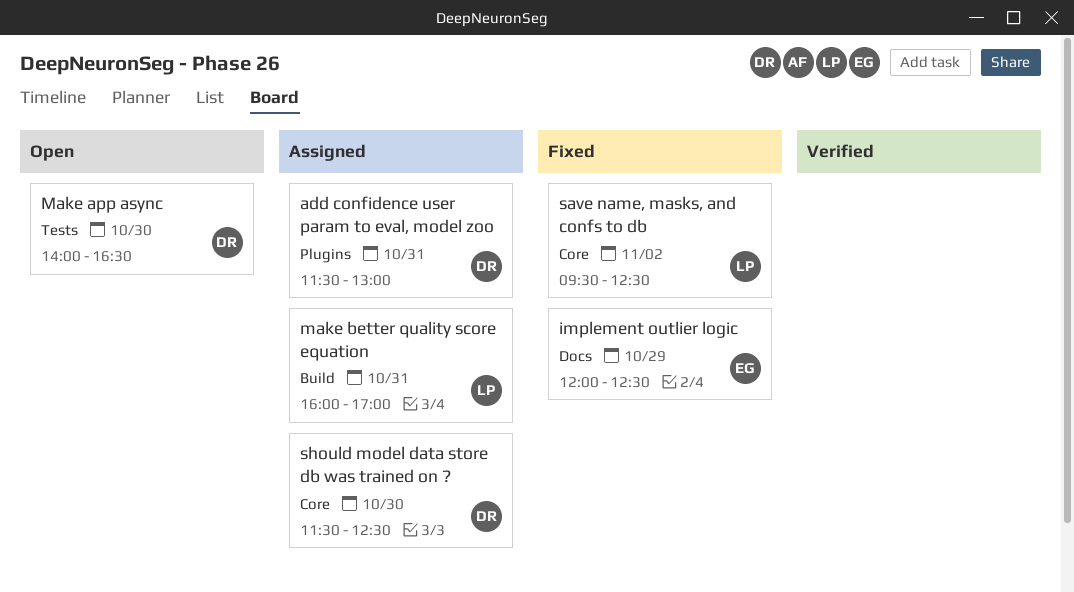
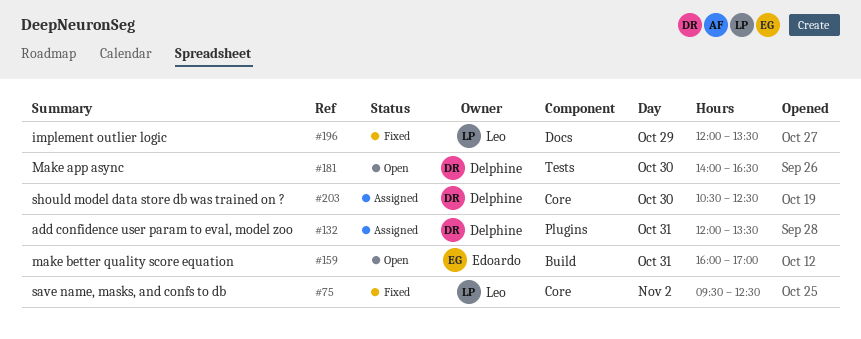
add confidence user param to eval, model zoo, begins: 11:30 -> 12:00
add confidence user param to eval, model zoo, ends: 13:00 -> 13:30
implement outlier logic, owner: Edoardo -> Leo
implement outlier logic, ends: 12:30 -> 13:30
make better quality score equation, status: Assigned -> Open
make better quality score equation, owner: Leo -> Edoardo
should model data store db was trained on ?, begins: 11:30 -> 10:30

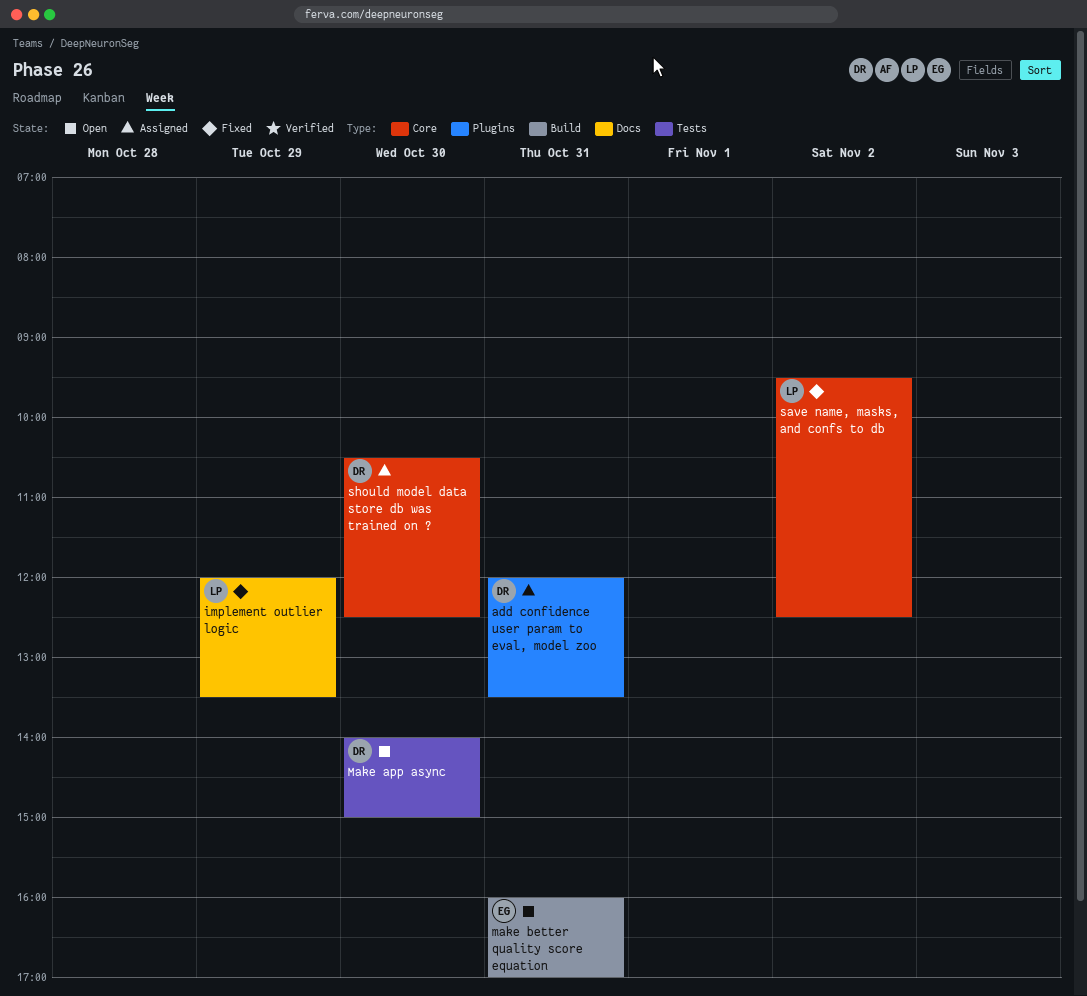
Make app async, ends: 16:30 -> 15:00

